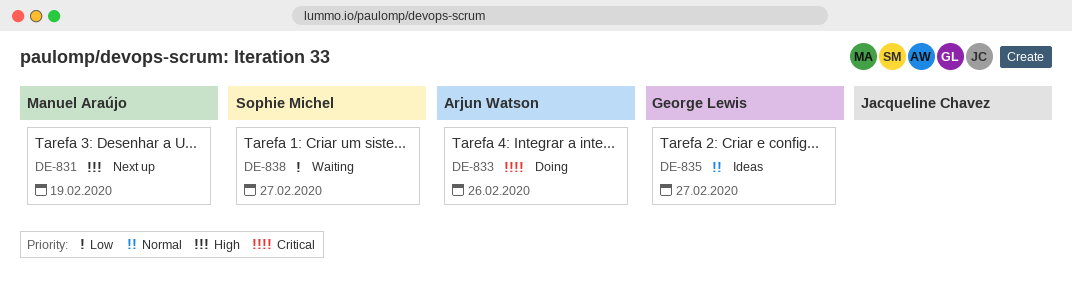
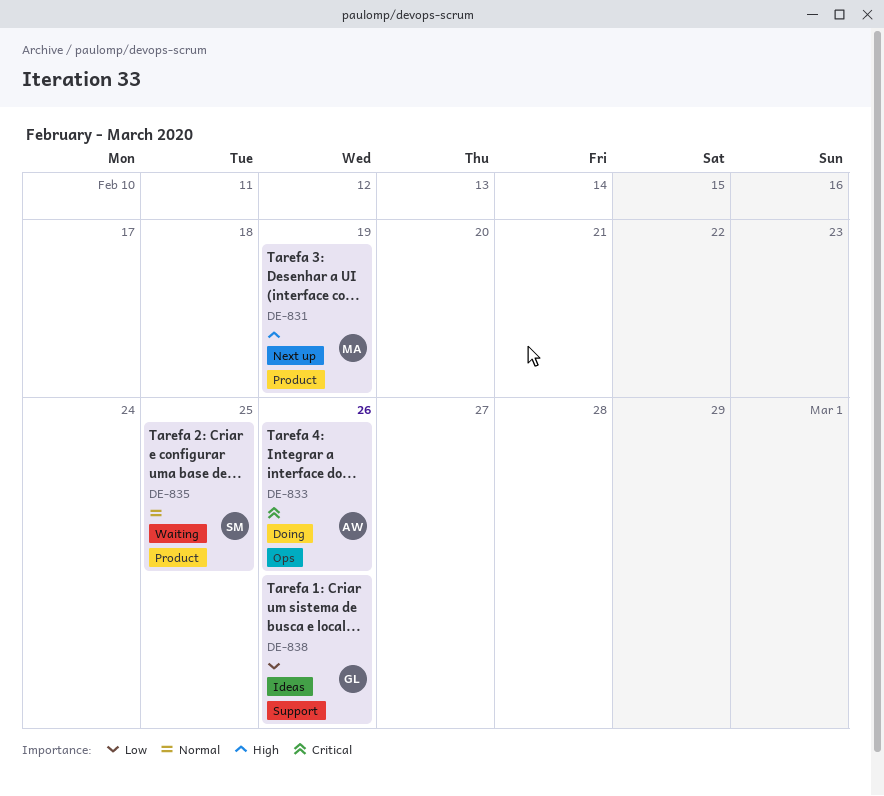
DE-835, status: Ideas -> Waiting
DE-835, owner: George Lewis -> Sophie Michel
DE-835, due: Feb 27 -> Feb 25
DE-838, status: Waiting -> Ideas
DE-838, owner: Sophie Michel -> George Lewis
DE-838, due: Feb 27 -> Feb 26

